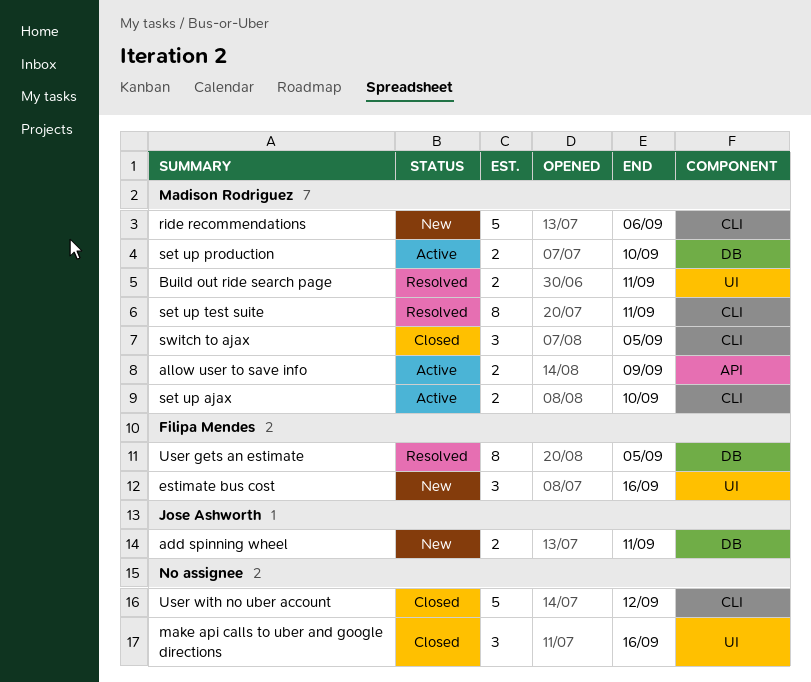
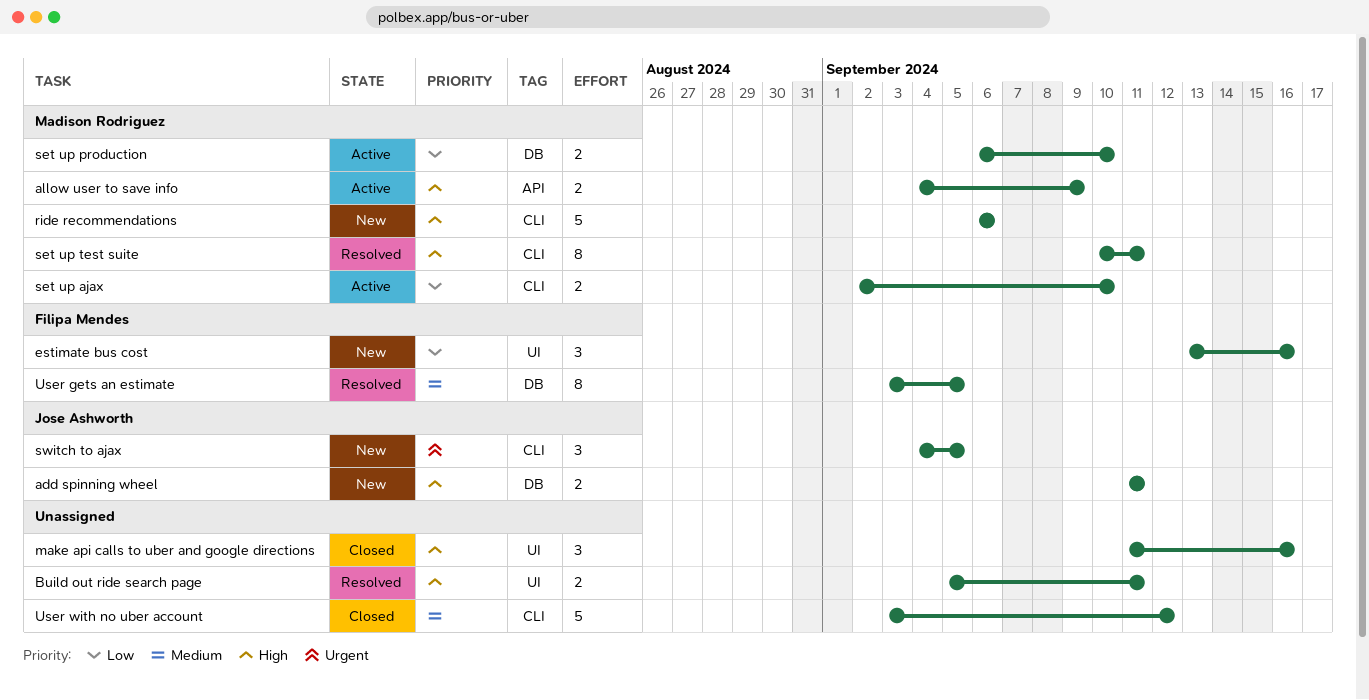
Build out ride search page, owner: Madison Rodriguez -> none
switch to ajax, status: Closed -> New
switch to ajax, owner: Madison Rodriguez -> Jose Ashworth

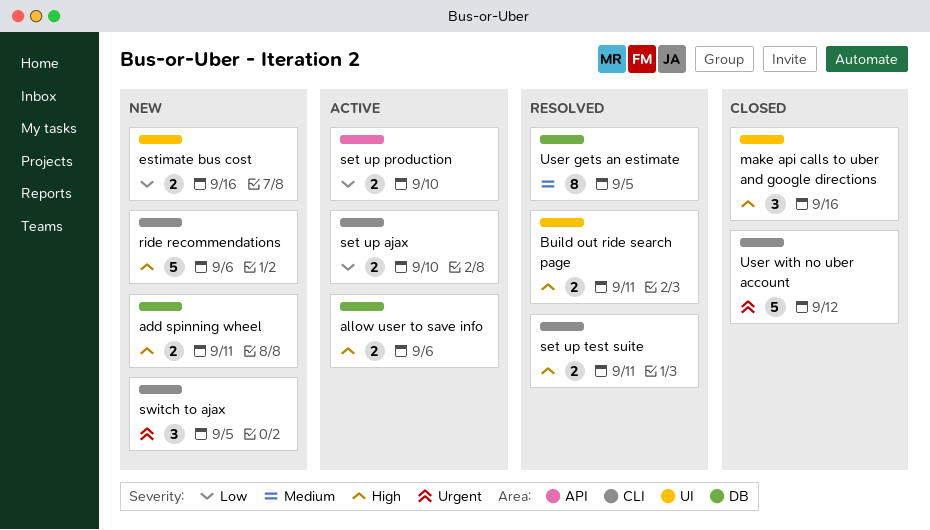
allow user to save info, label: API -> DB
allow user to save info, due: Sep 9 -> Sep 6
estimate bus cost, estimate: 3 -> 2
set up production, label: DB -> API
set up test suite, estimate: 8 -> 2
User with no uber account, priority: Medium -> Urgent

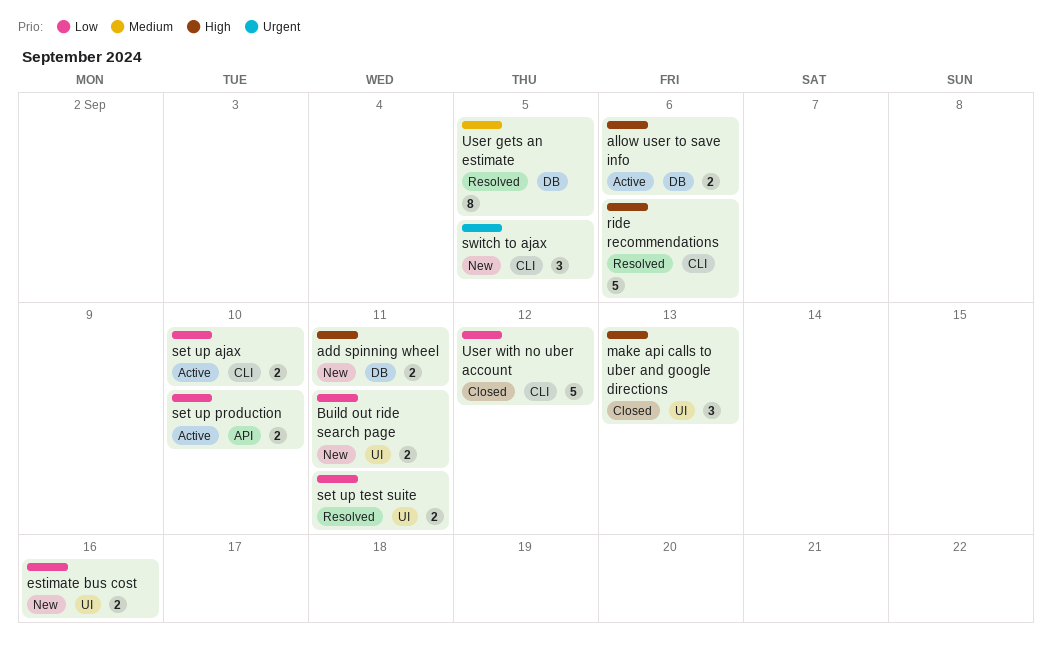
Build out ride search page, status: Resolved -> New
Build out ride search page, priority: High -> Low
make api calls to uber and google directions, due: Sep 16 -> Sep 13
ride recommendations, status: New -> Resolved
set up test suite, priority: High -> Low
set up test suite, label: CLI -> UI
User with no uber account, priority: Urgent -> Low

